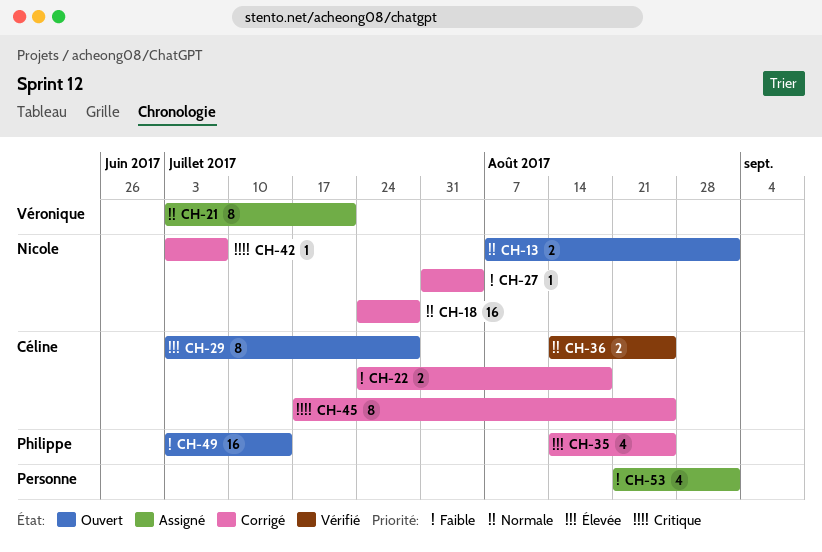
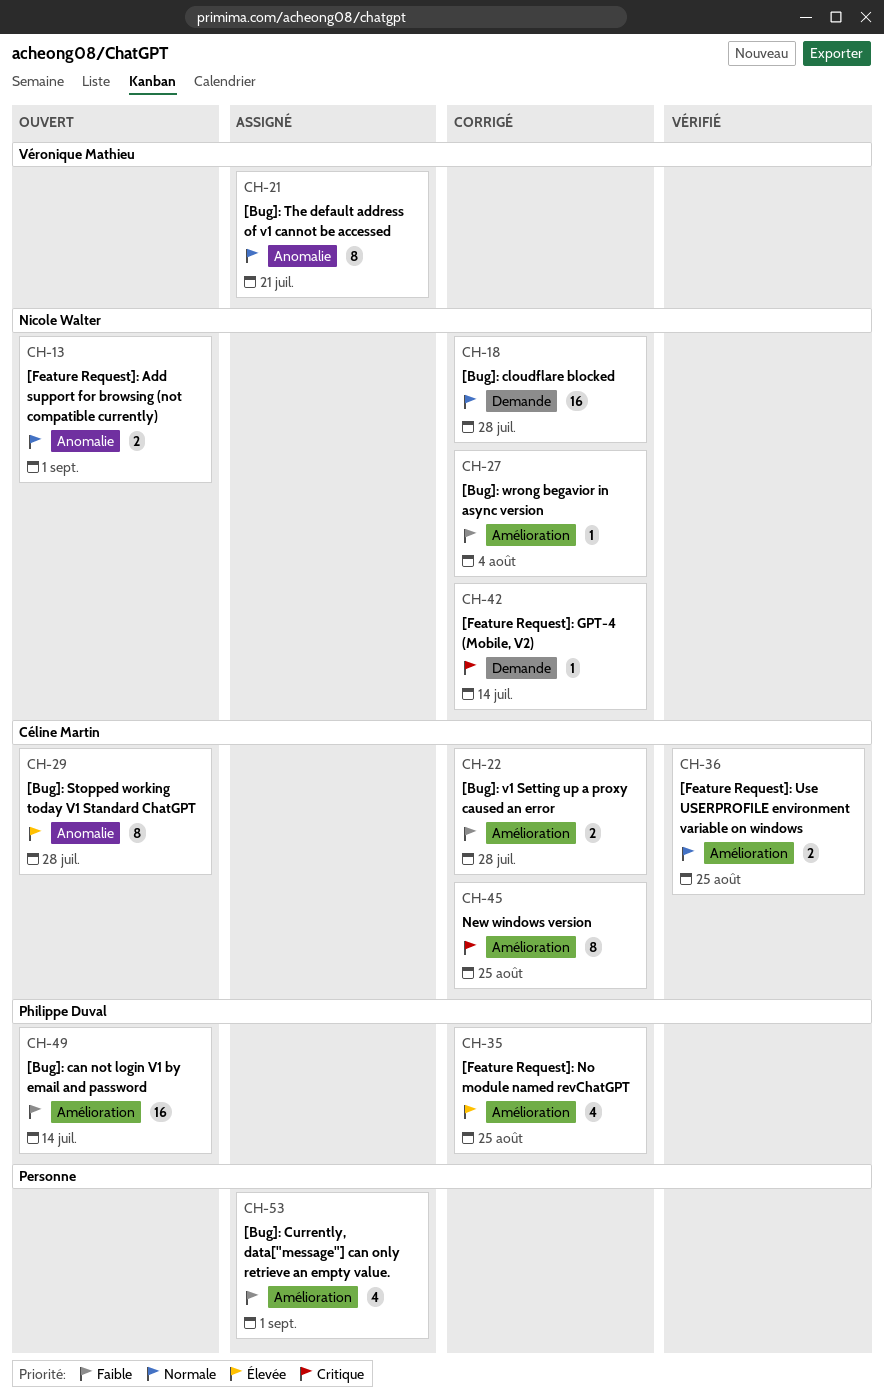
CH-22, due: Aug 18 -> Jul 28
CH-42, due: Jul 7 -> Jul 14

